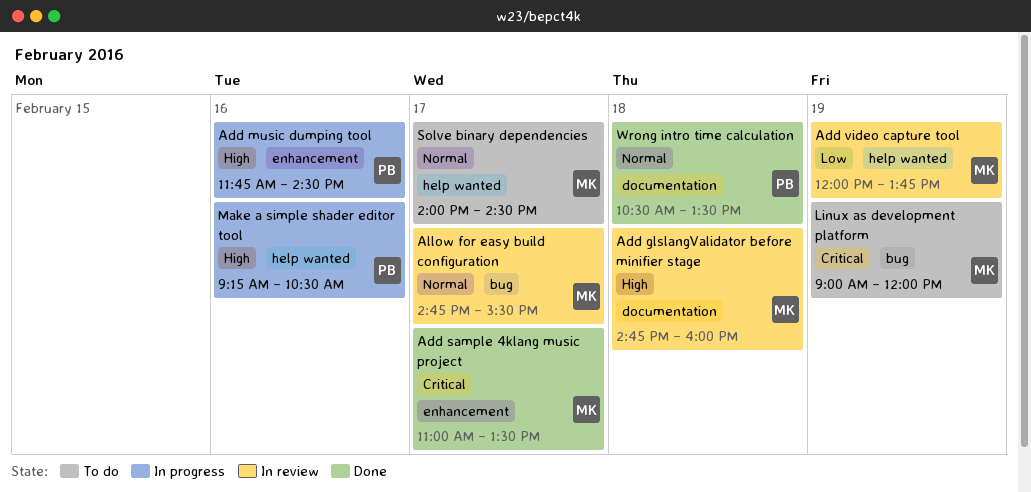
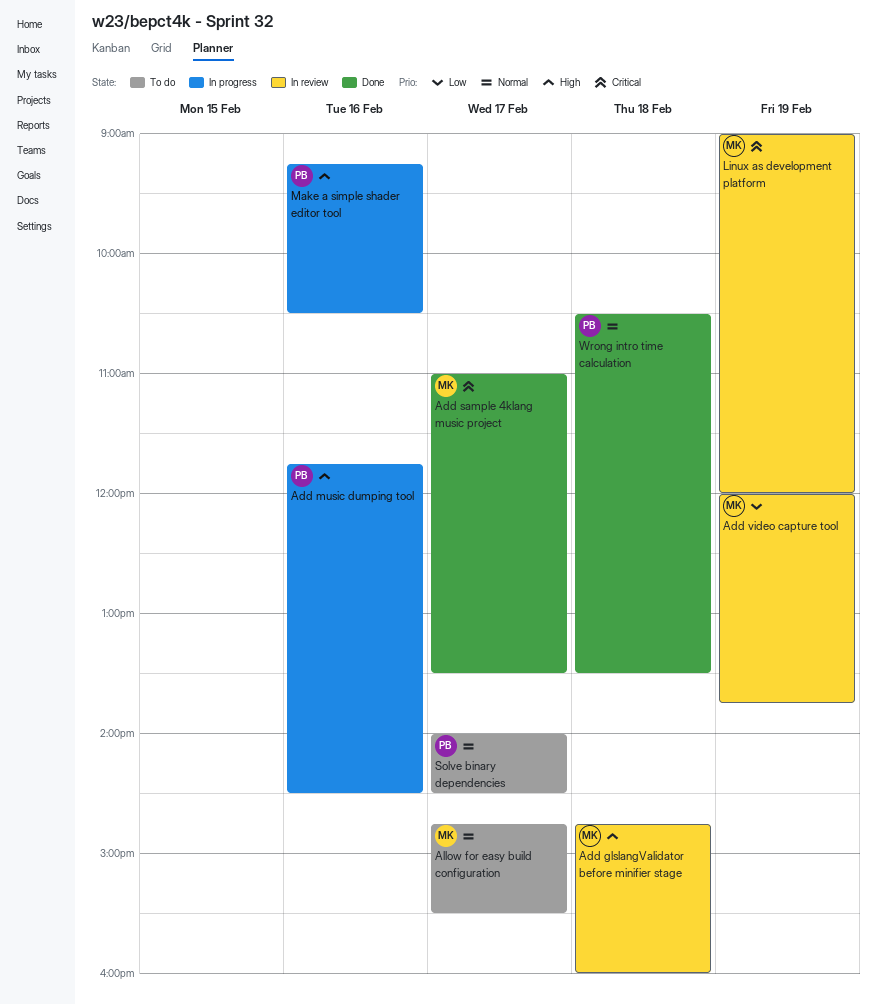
Allow for easy build configuration, status: In review -> To do
Linux as development platform, status: To do -> In review
Solve binary dependencies, owner: MK -> PB

